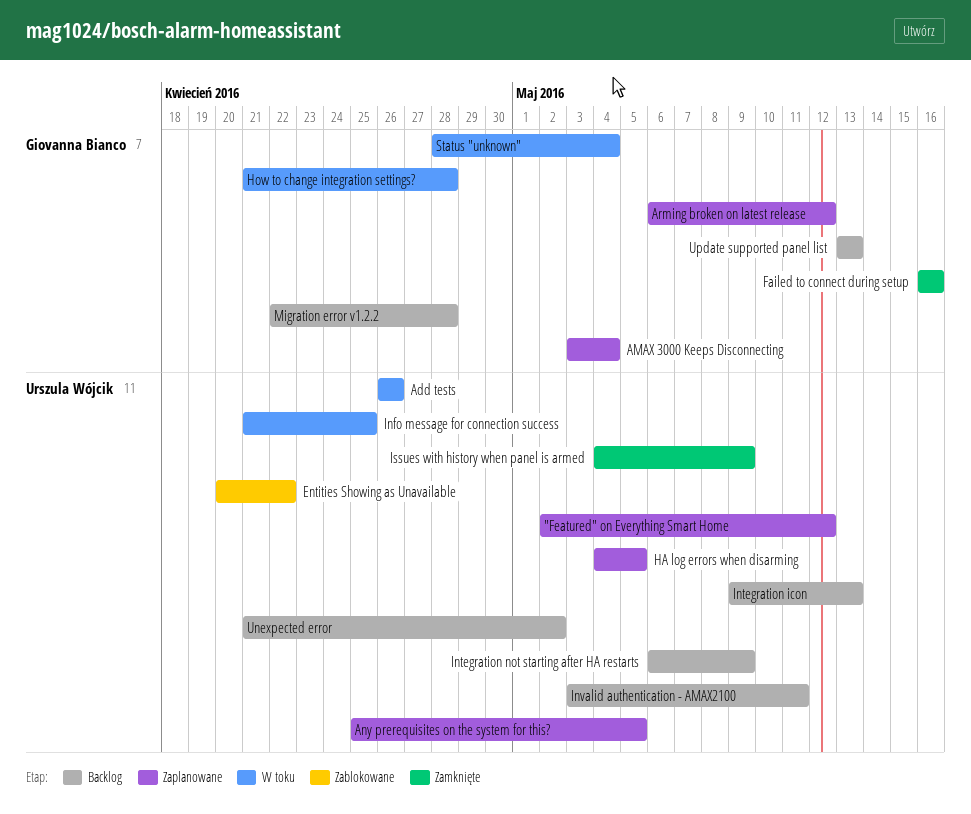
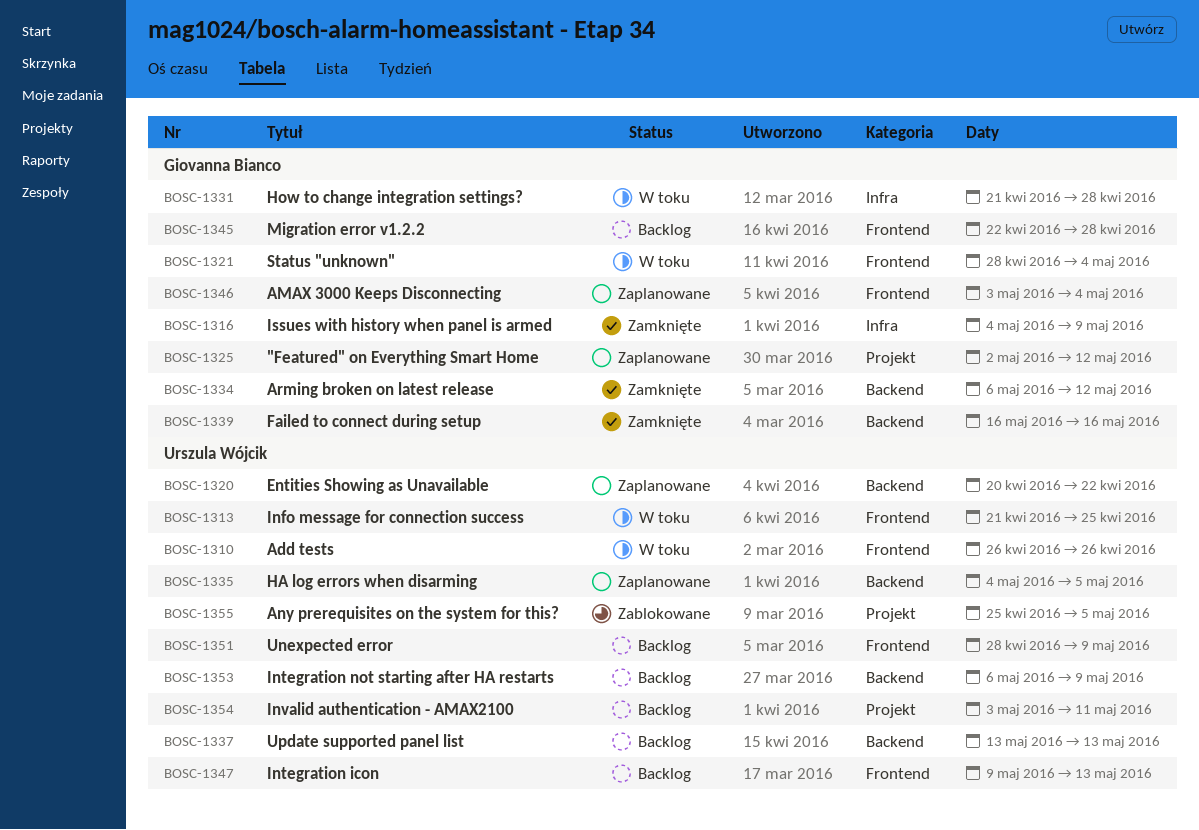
"Featured" on Everything Smart Home, owner: Urszula Wójcik -> Giovanna Bianco
Any prerequisites on the system for this?, status: Zaplanowane -> Zablokowane
Arming broken on latest release, status: Zaplanowane -> Zamknięte
Entities Showing as Unavailable, status: Zablokowane -> Zaplanowane
Issues with history when panel is armed, owner: Urszula Wójcik -> Giovanna Bianco
Unexpected error, start: Apr 21 -> Apr 28
Unexpected error, due: May 2 -> May 9
Update supported panel list, owner: Giovanna Bianco -> Urszula Wójcik

